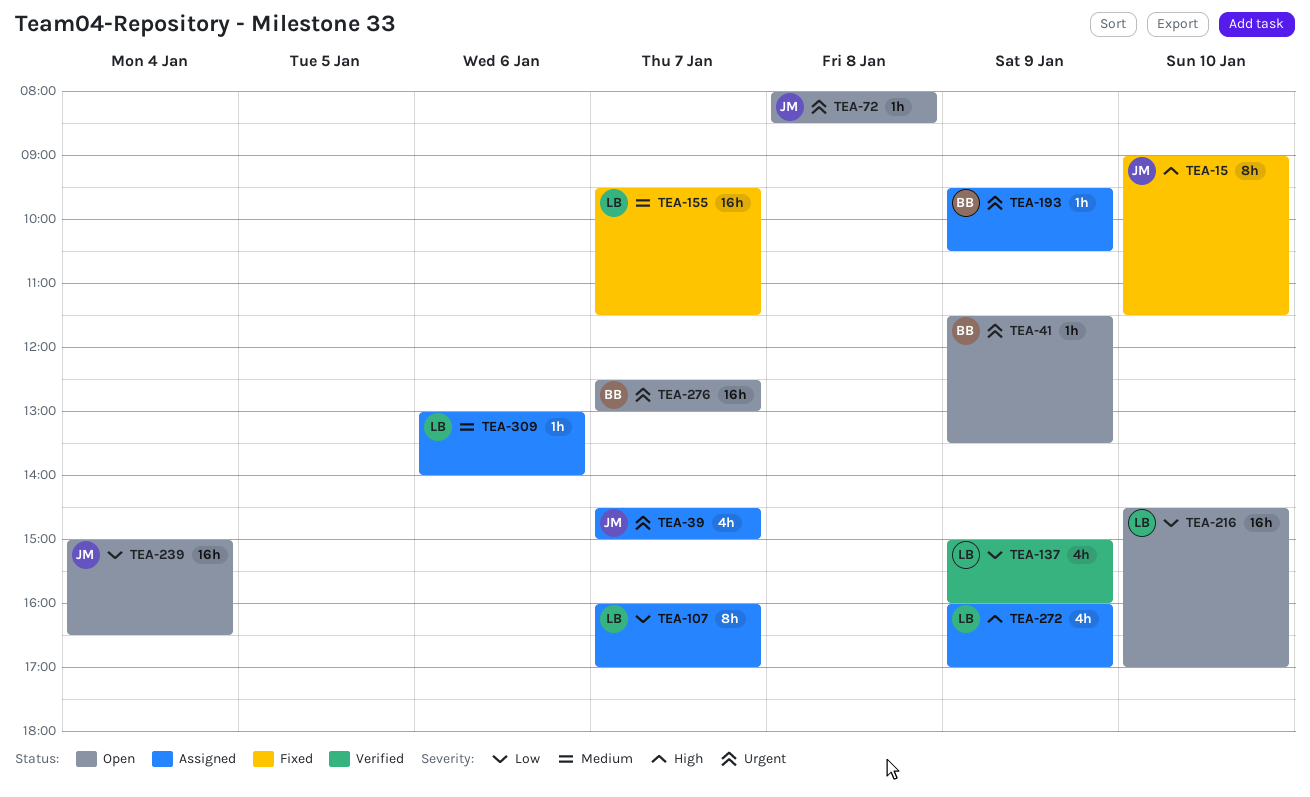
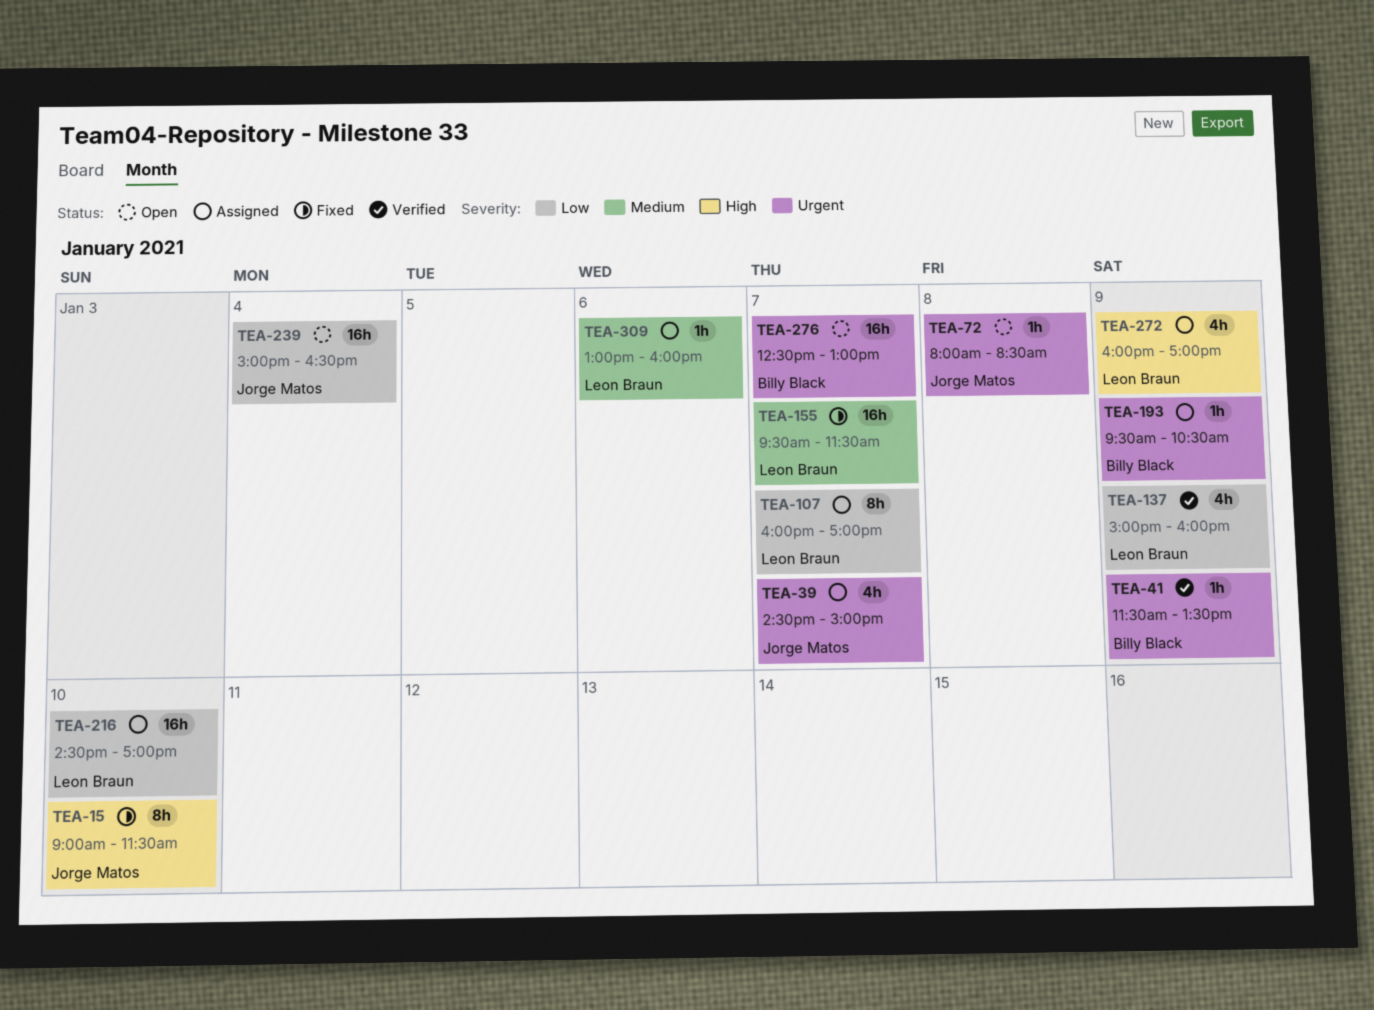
TEA-41, status: Open -> Verified
TEA-216, status: Open -> Assigned
TEA-309, ends: 14:00 -> 16:00

